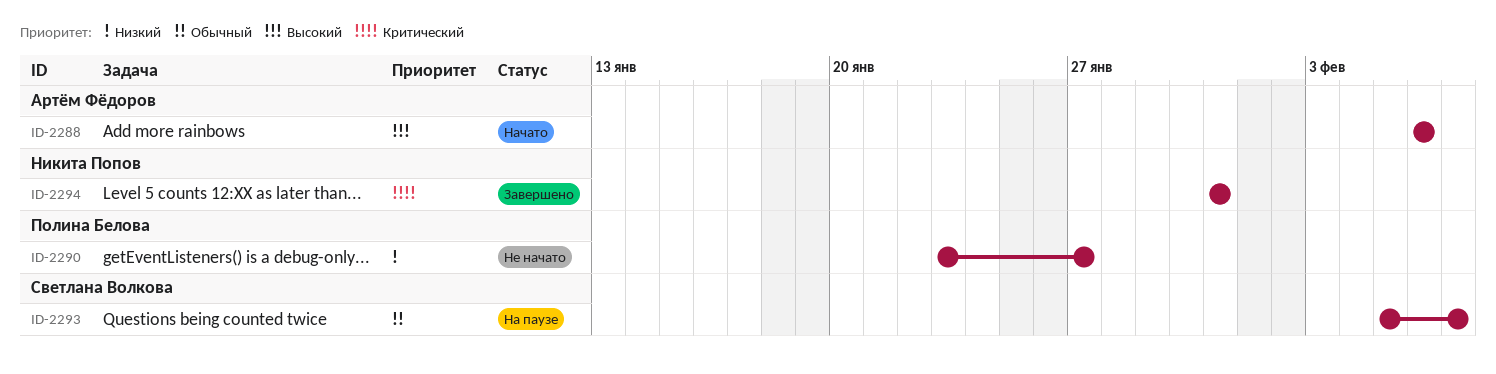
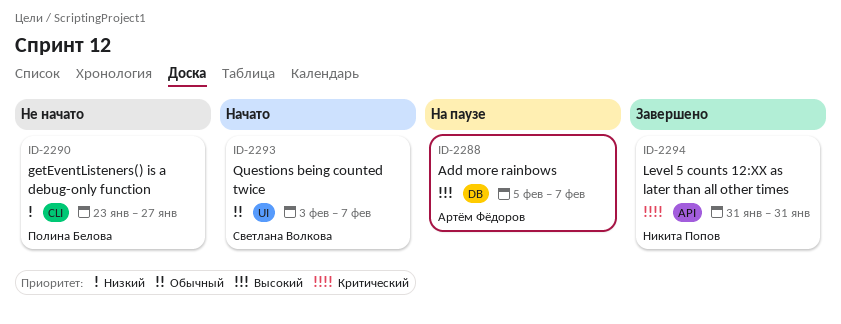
ID-2288, status: Начато -> На паузе
ID-2288, start: Feb 6 -> Feb 5
ID-2288, due: Feb 6 -> Feb 7
ID-2293, status: На паузе -> Начато
ID-2293, start: Feb 5 -> Feb 3

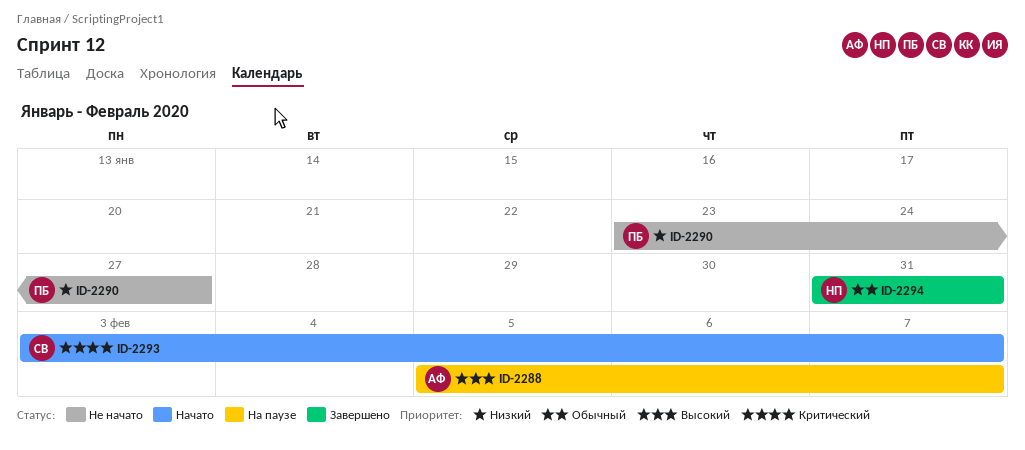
ID-2293, priority: Обычный -> Критический
ID-2294, priority: Критический -> Обычный

